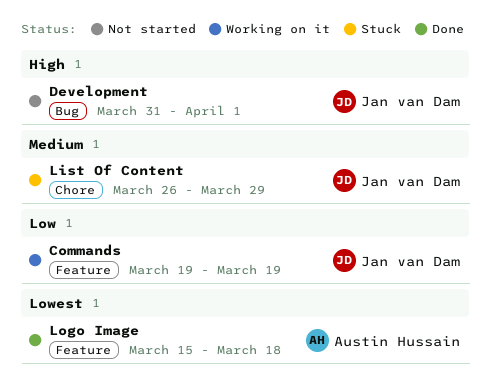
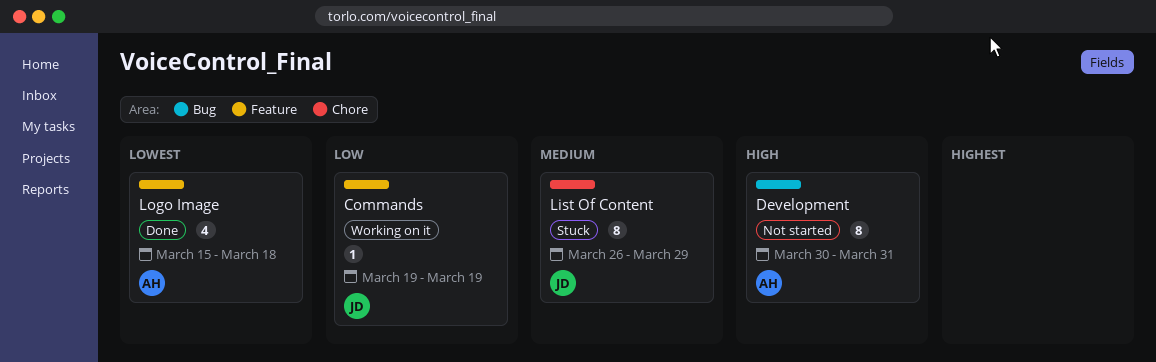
Development, owner: Jan van Dam -> Austin Hussain
Development, start: Mar 31 -> Mar 30
Development, due: Apr 1 -> Mar 31

